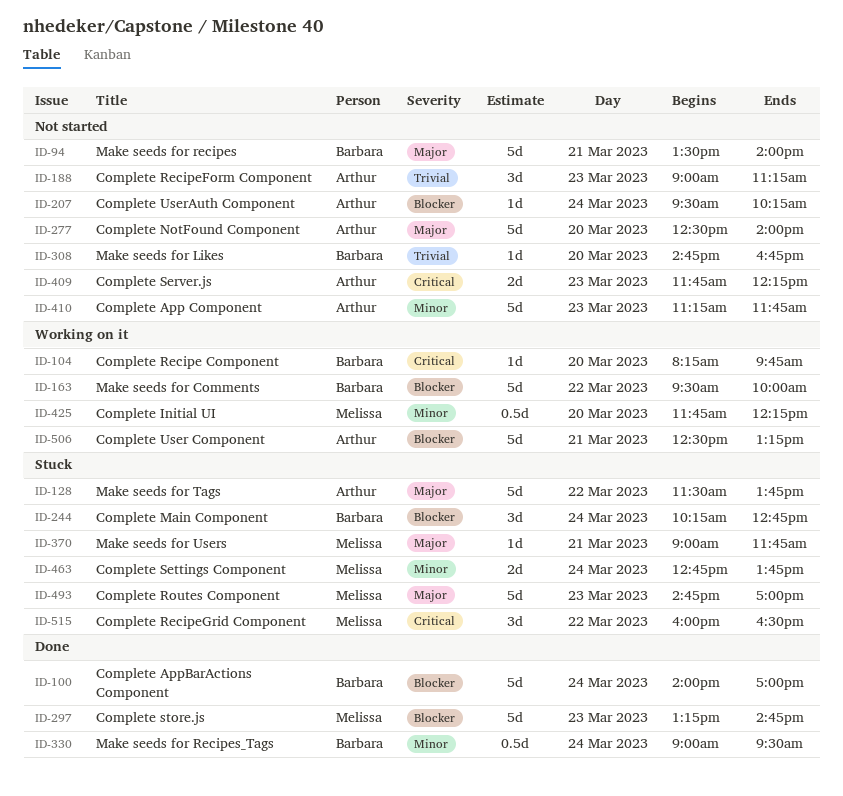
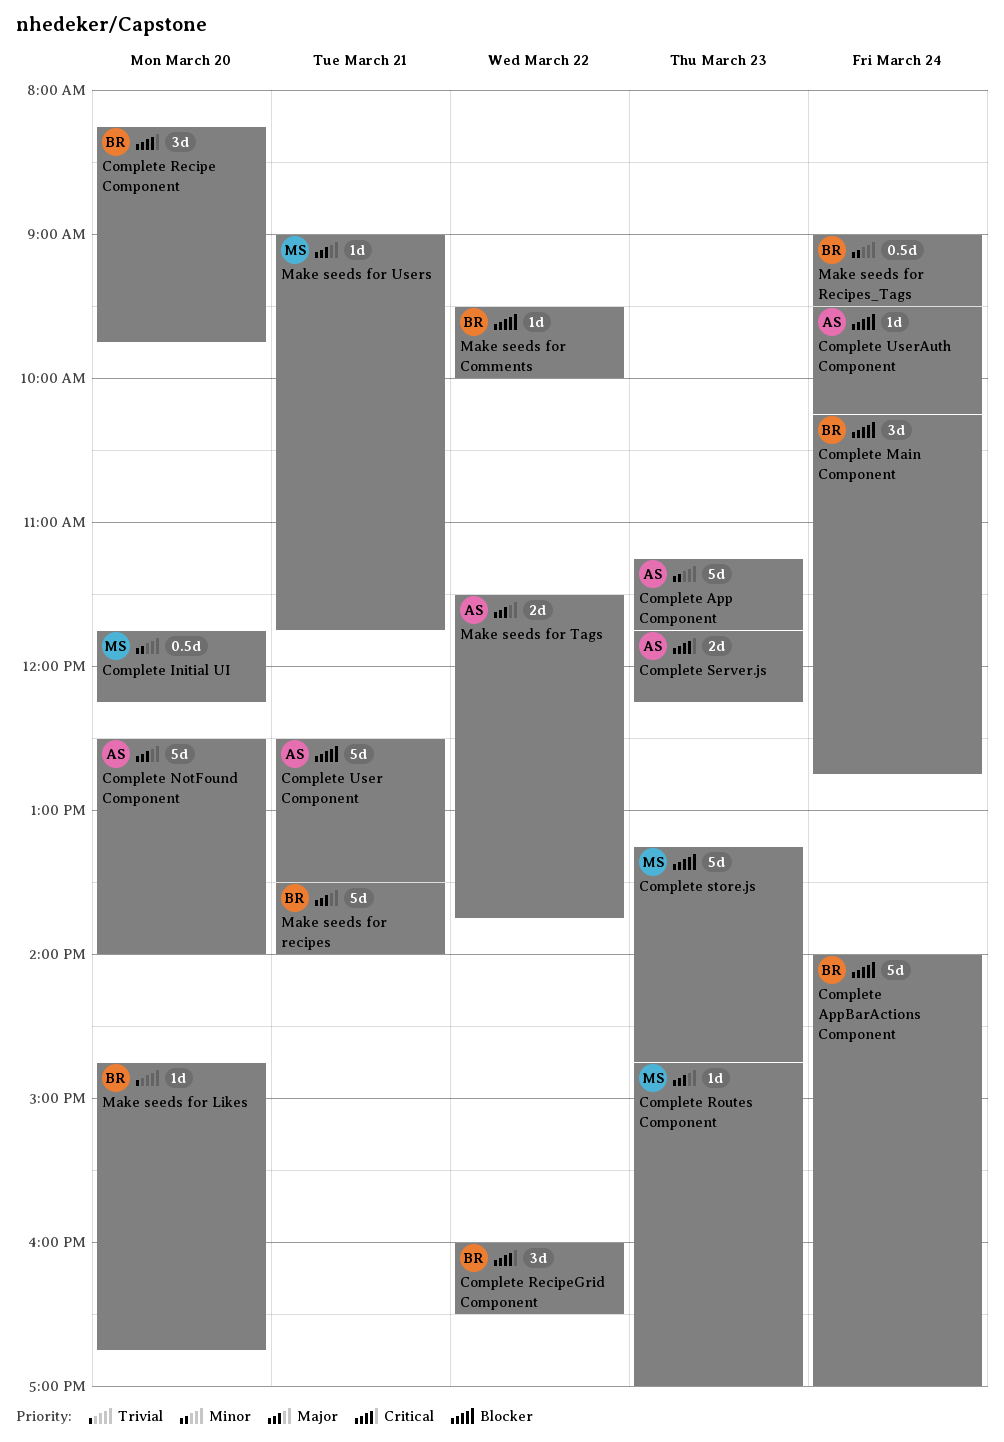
Complete Recipe Component, estimate: 1d -> 3d
Complete RecipeForm Component: present -> none
Complete RecipeGrid Component, owner: Melissa -> Barbara
Complete Routes Component, estimate: 5d -> 1d
Complete Settings Component: present -> none
Complete User Component, ends: 13:15 -> 13:30
Make seeds for Comments, estimate: 5d -> 1d
Make seeds for Tags, estimate: 5d -> 2d

